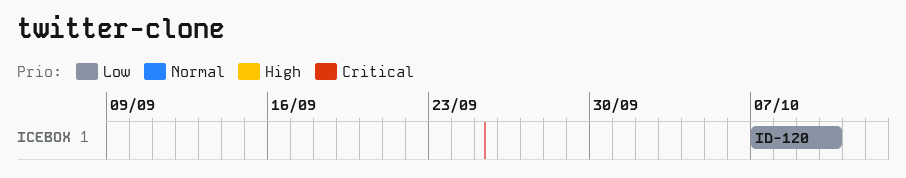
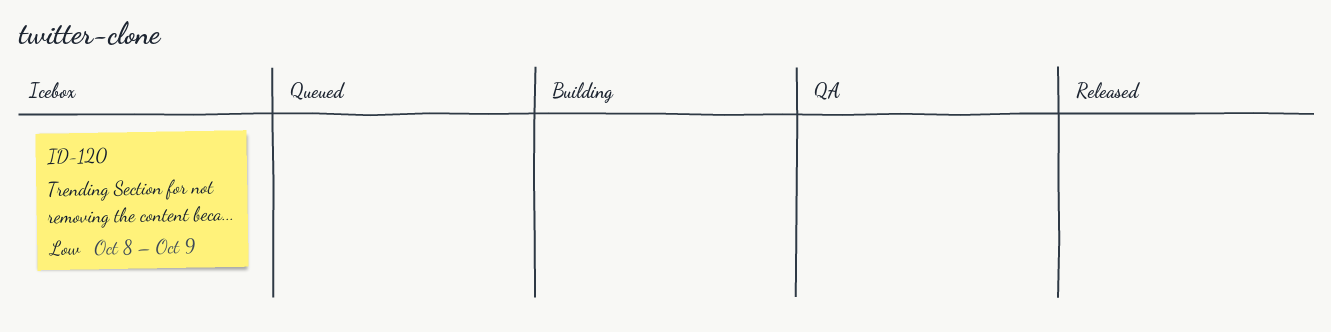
ID-120, start: Oct 7 -> Oct 8
ID-120, due: Oct 10 -> Oct 9

